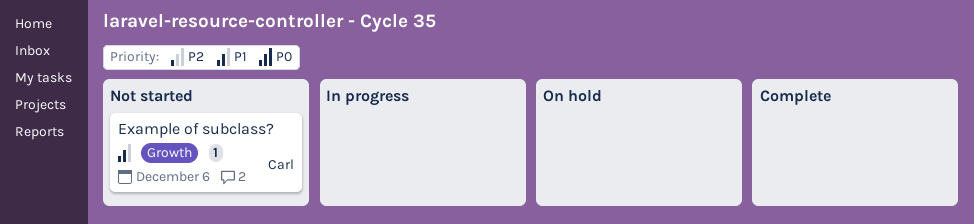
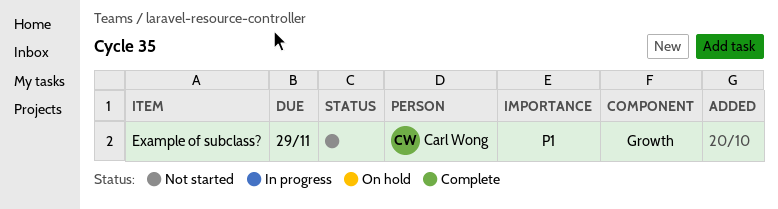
Example of subclass?, due: Dec 6 -> Nov 29

